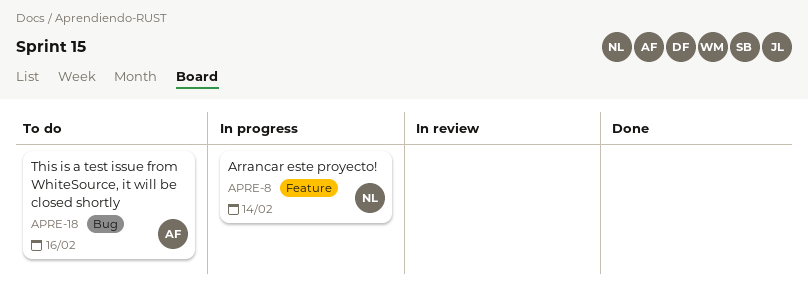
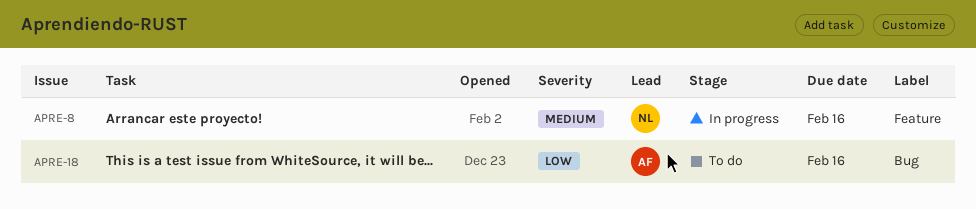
APRE-8, due: Feb 14 -> Feb 16

